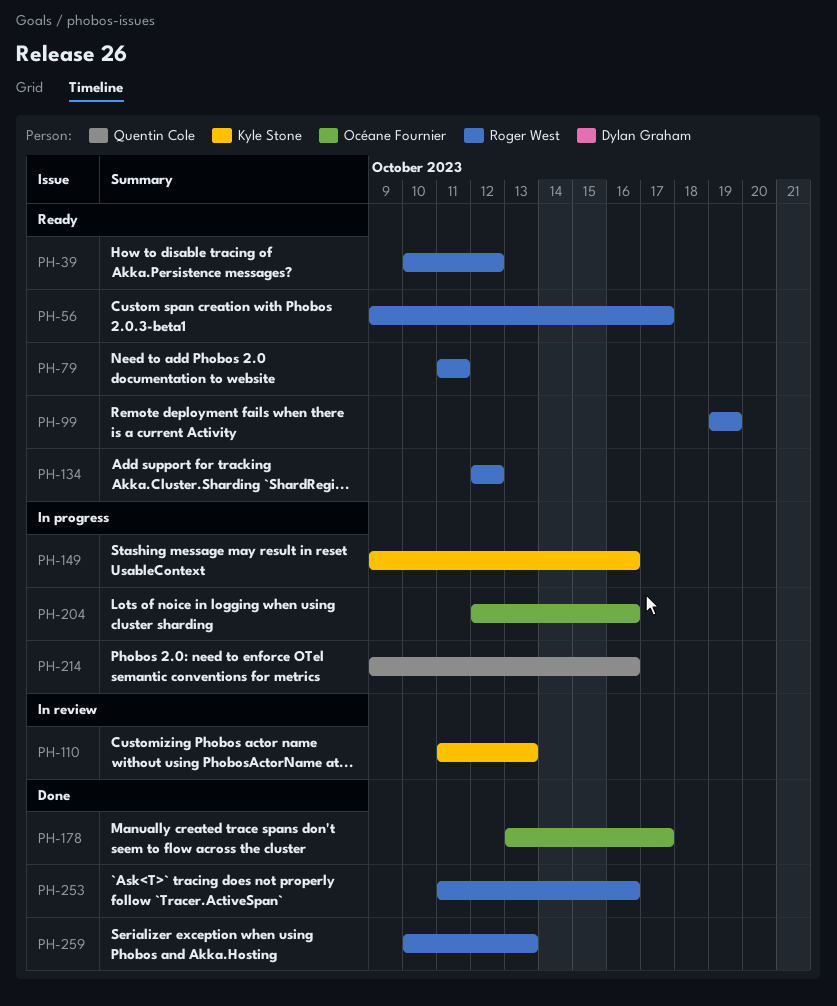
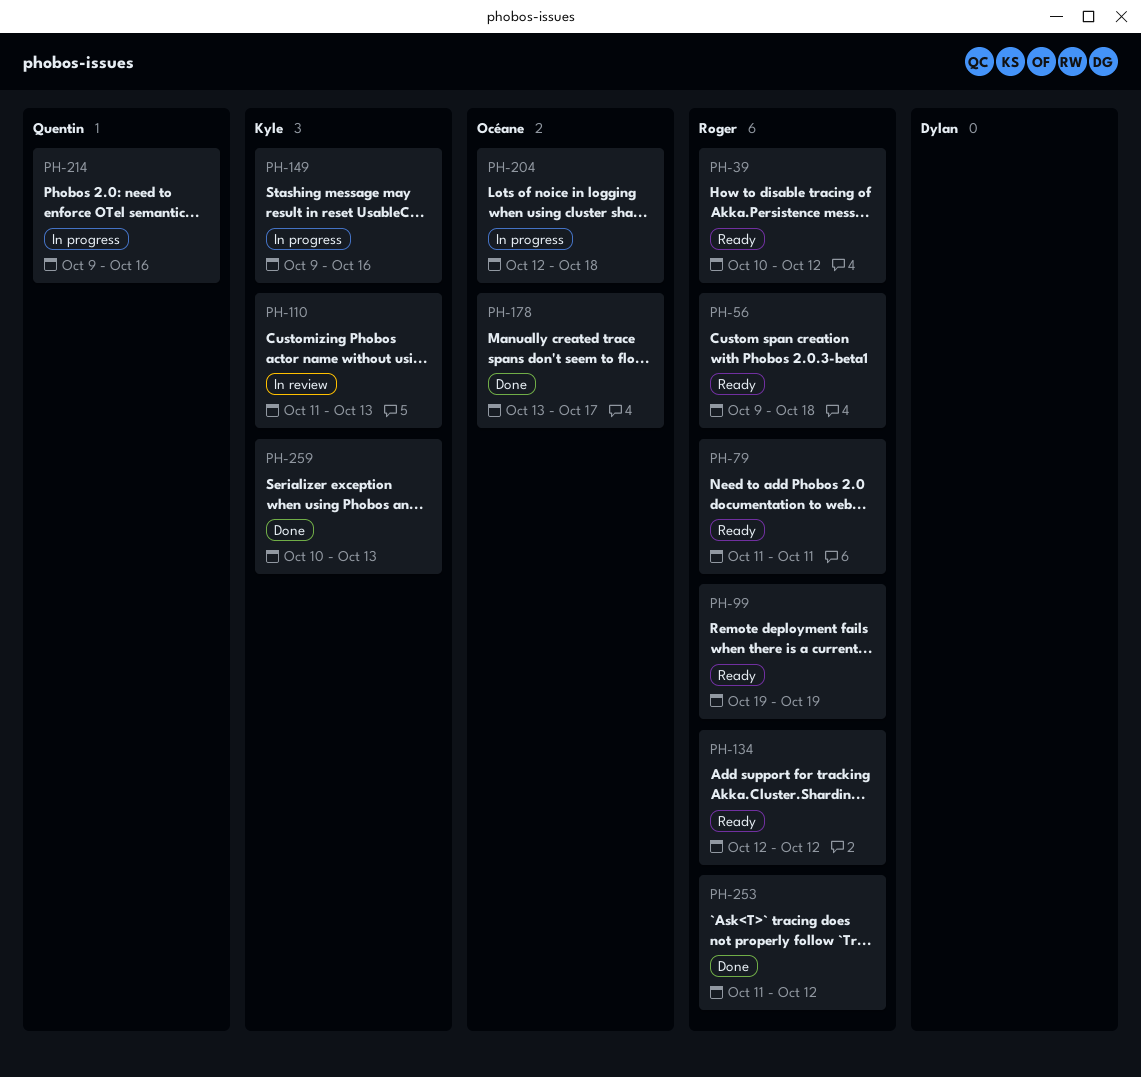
PH-56, due: Oct 17 -> Oct 18
PH-204, due: Oct 16 -> Oct 18
PH-253, due: Oct 16 -> Oct 12
PH-259, owner: Roger West -> Kyle Stone

